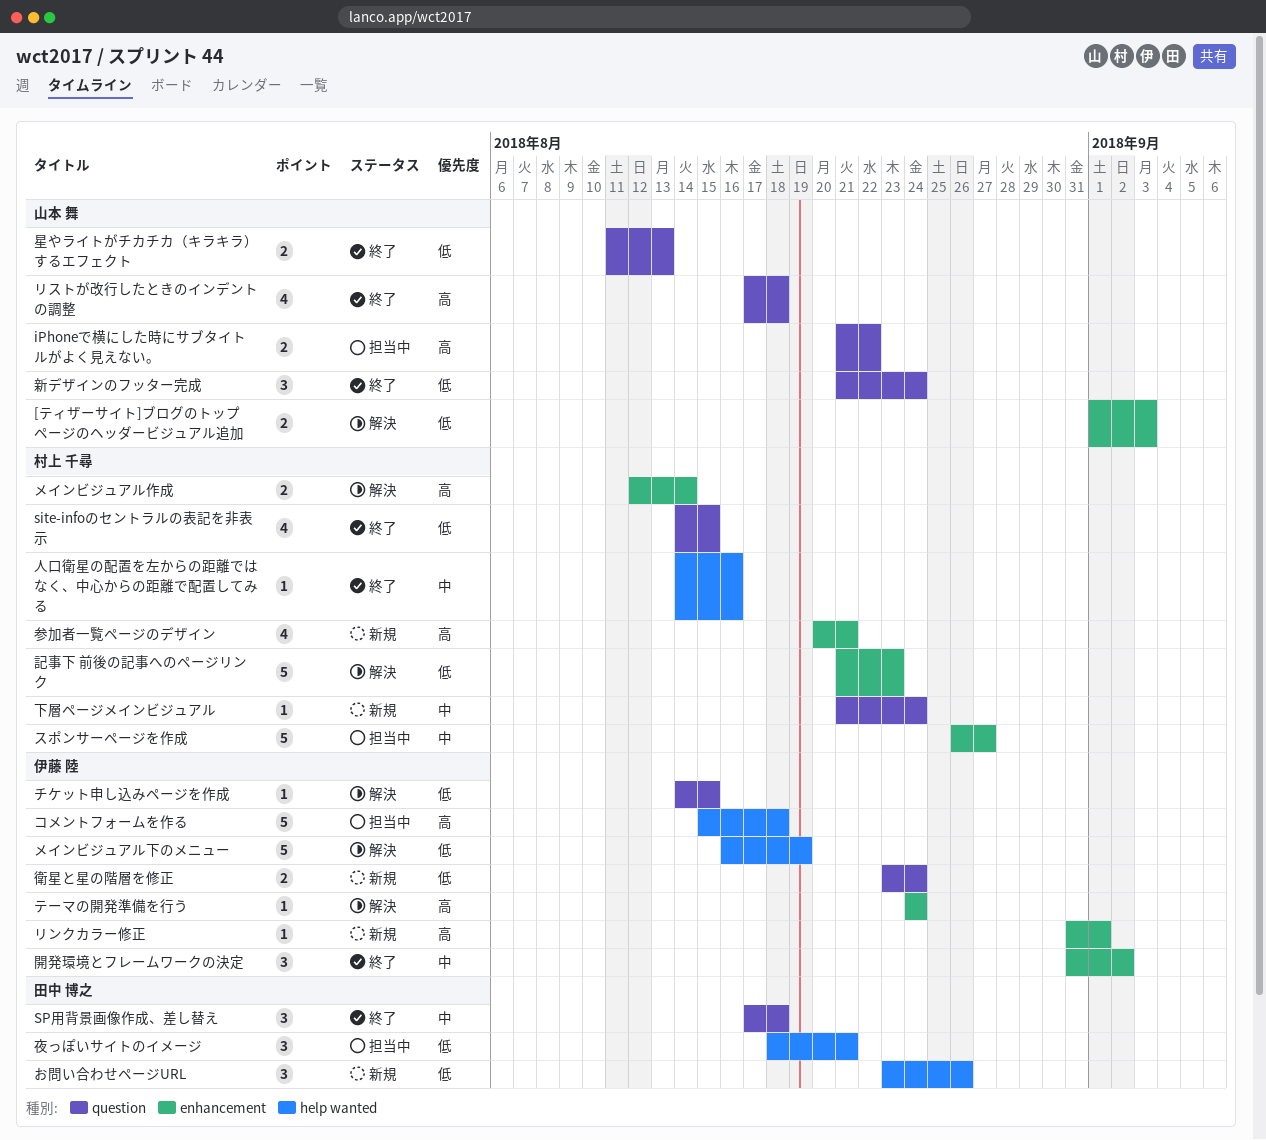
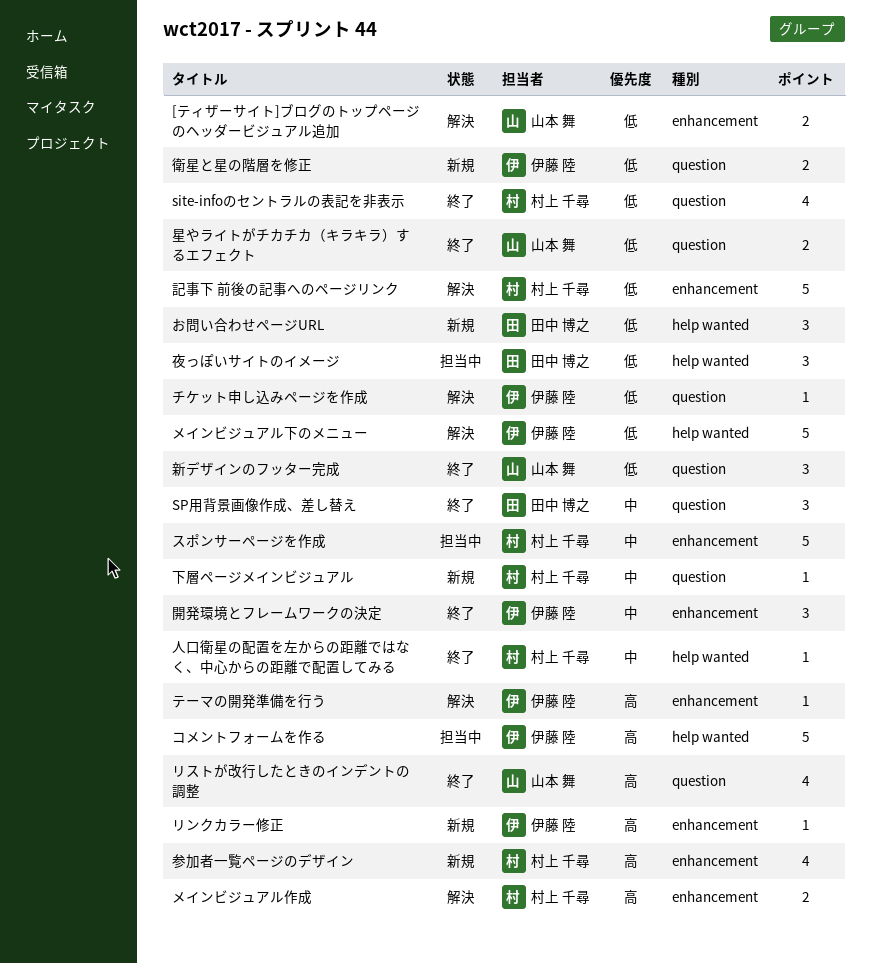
iPhoneで横にした時にサブタイトルがよく見えない。: present -> none

